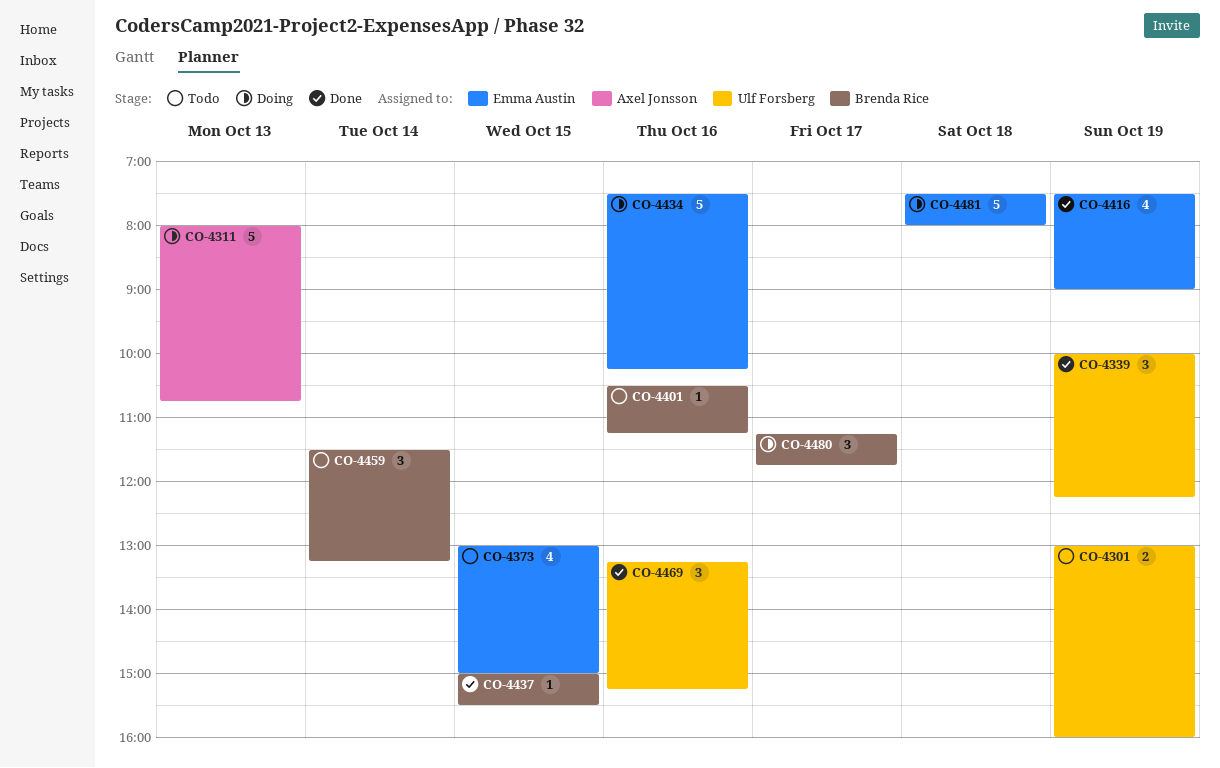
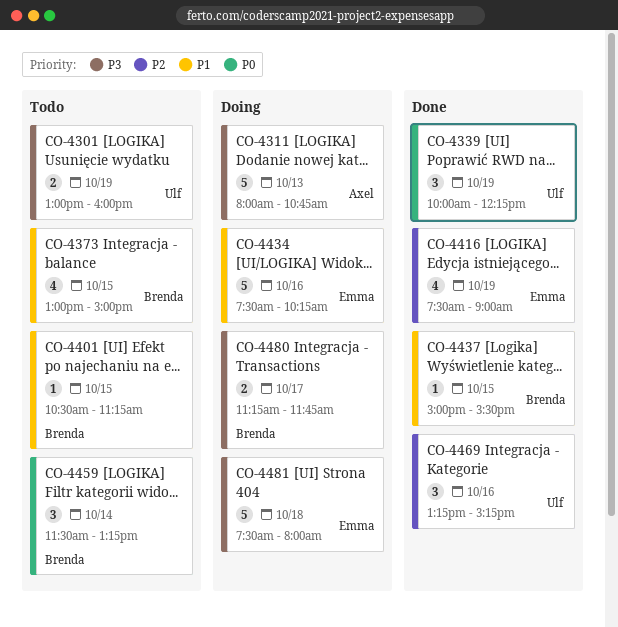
CO-4373, owner: Emma Austin -> Brenda Rice
CO-4401, day: Oct 16 -> Oct 15
CO-4480, estimate: 3 -> 2

